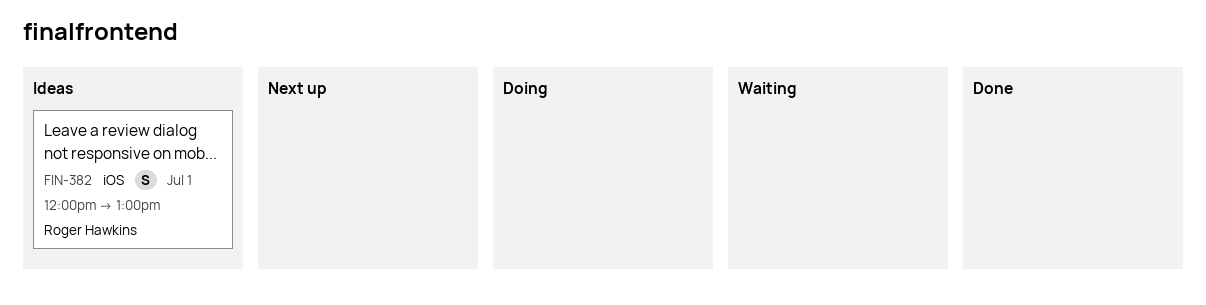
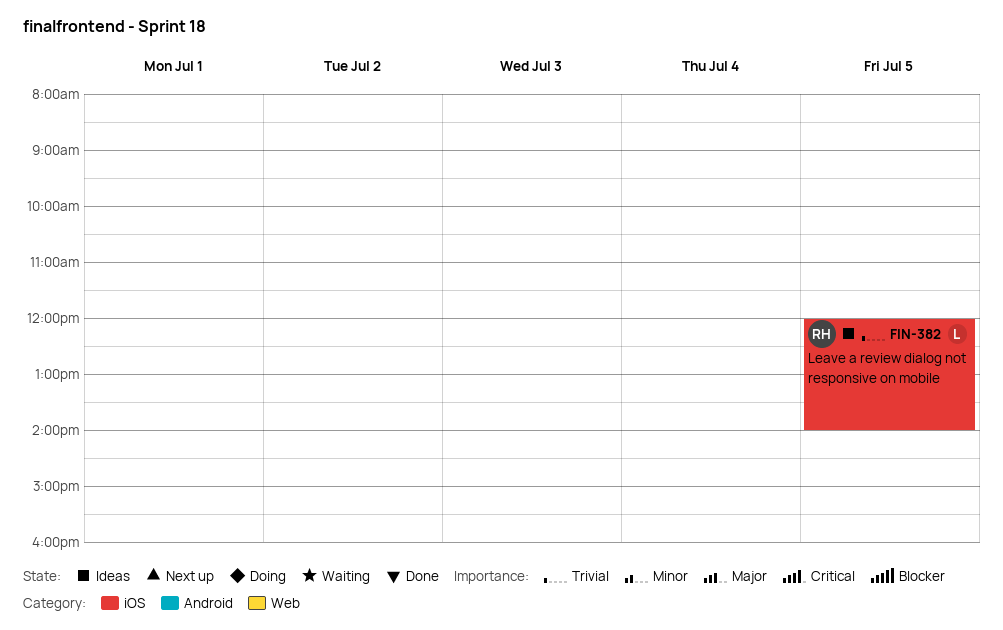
FIN-382, estimate: S -> L
FIN-382, day: Jul 1 -> Jul 5
FIN-382, ends: 13:00 -> 14:00

